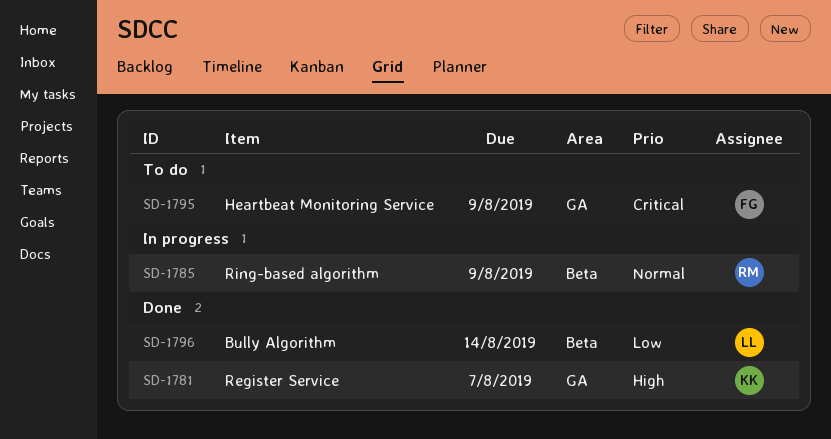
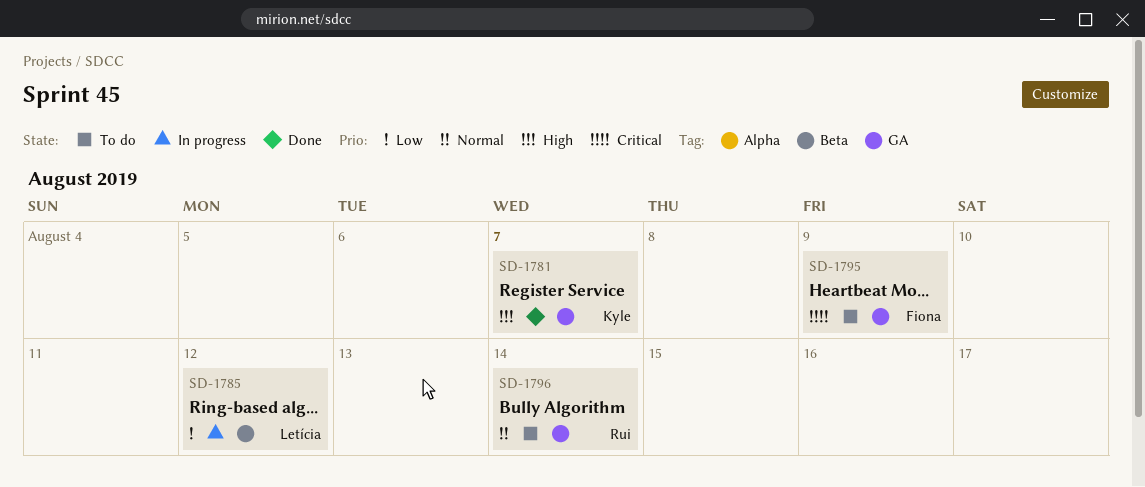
SD-1785, owner: Rui -> Letícia
SD-1785, priority: Normal -> Low
SD-1785, due: Aug 9 -> Aug 12
SD-1796, status: Done -> To do
SD-1796, owner: Letícia -> Rui
SD-1796, priority: Low -> Normal
SD-1796, label: Beta -> GA

